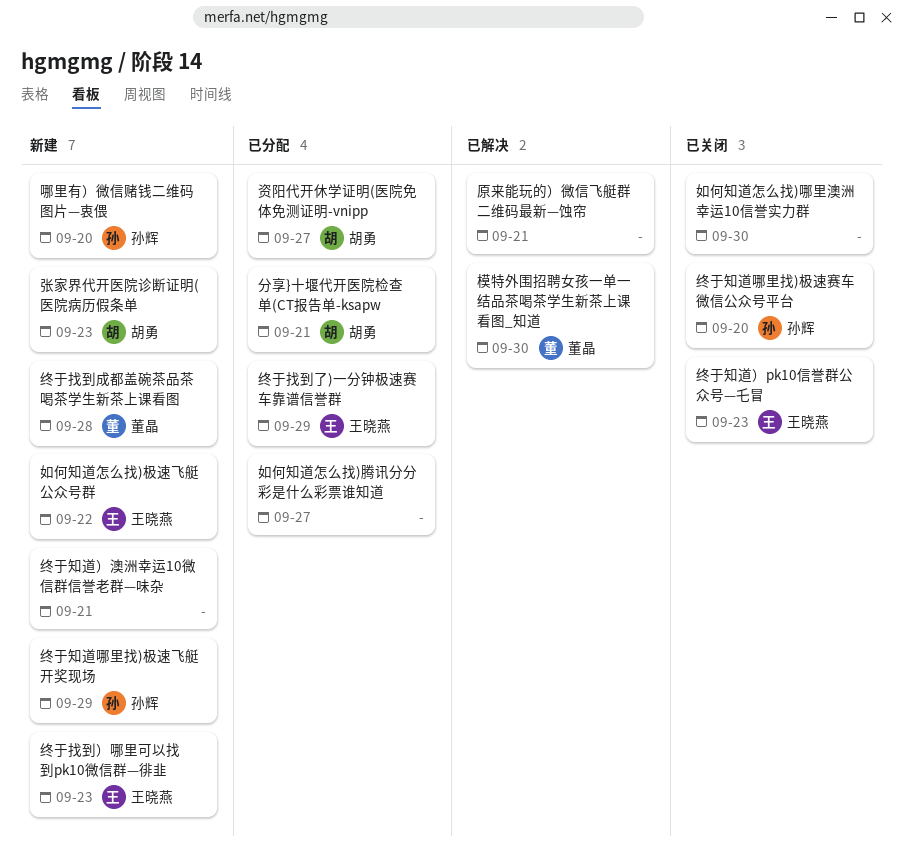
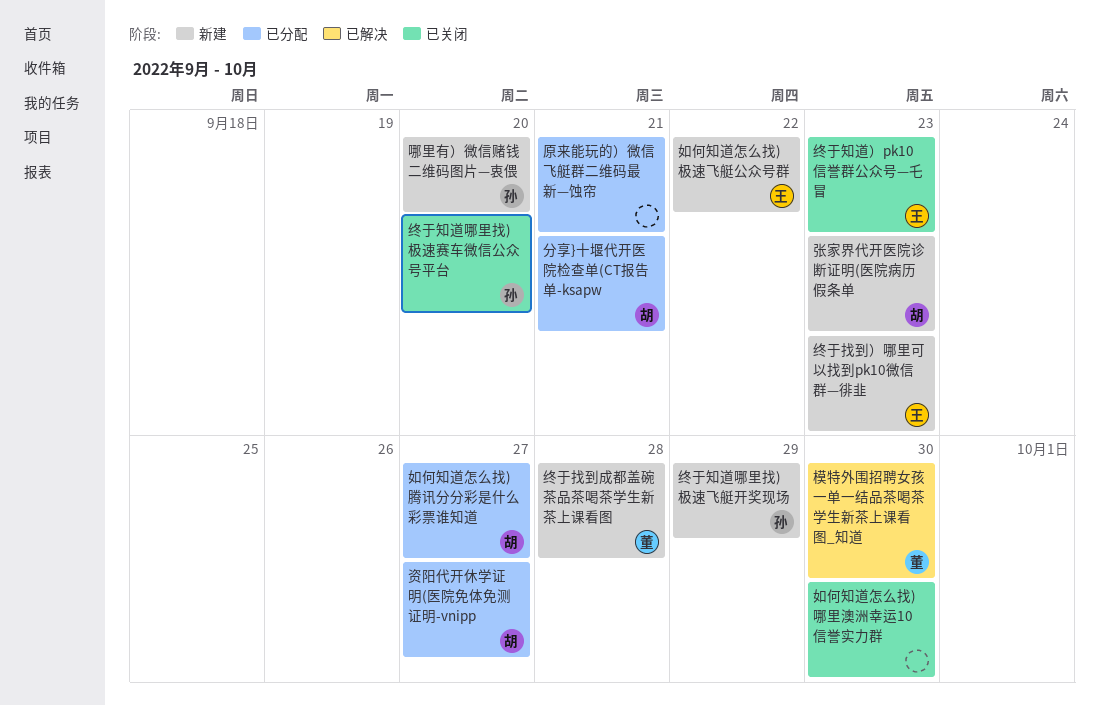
原来能玩的）微信飞艇群二维码最新—蚀帘, status: 已解决 -> 已分配
如何知道怎么找)腾讯分分彩是什么彩票谁知道, owner: none -> 胡勇
终于找到了)一分钟极速赛车靠谱信誉群: present -> none
终于知道）澳洲幸运10微信群信誉老群—味杂: present -> none

